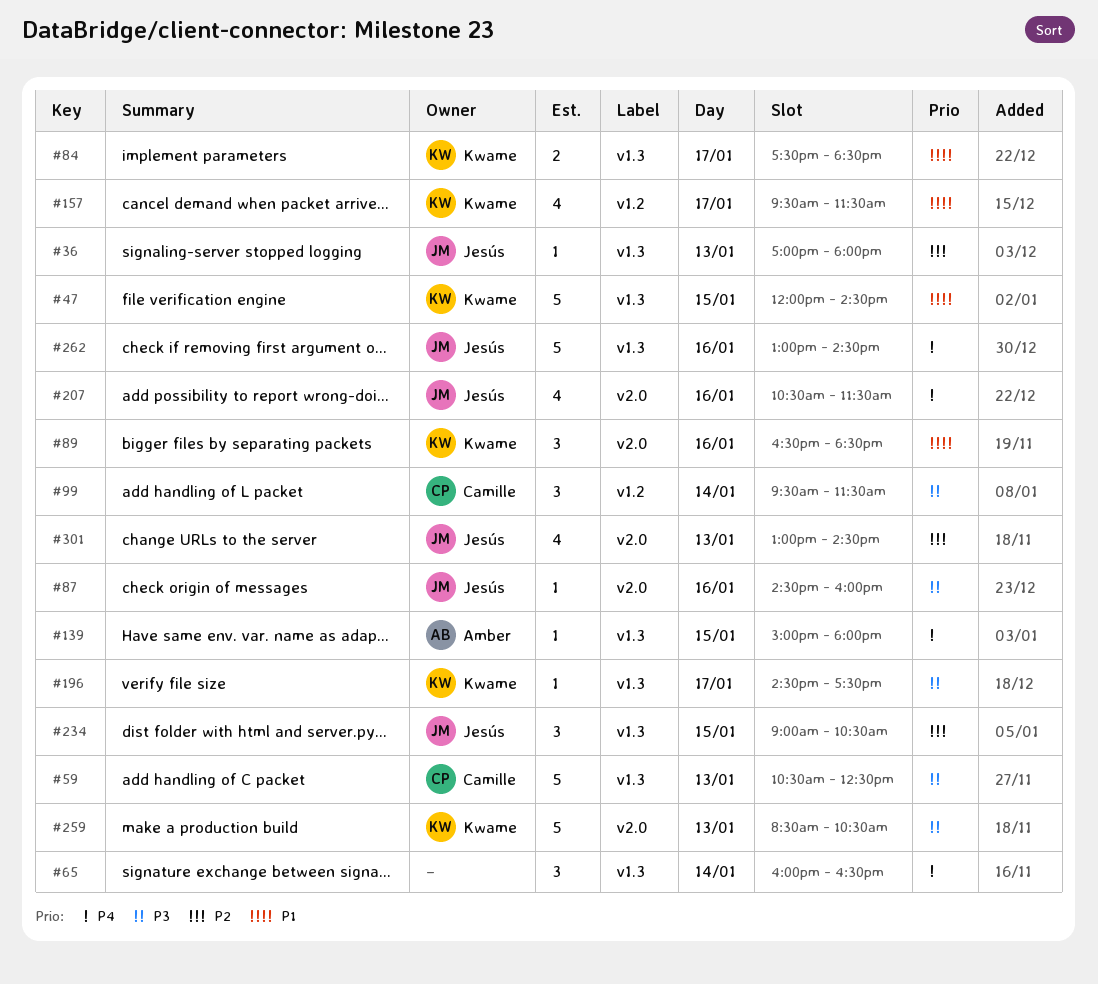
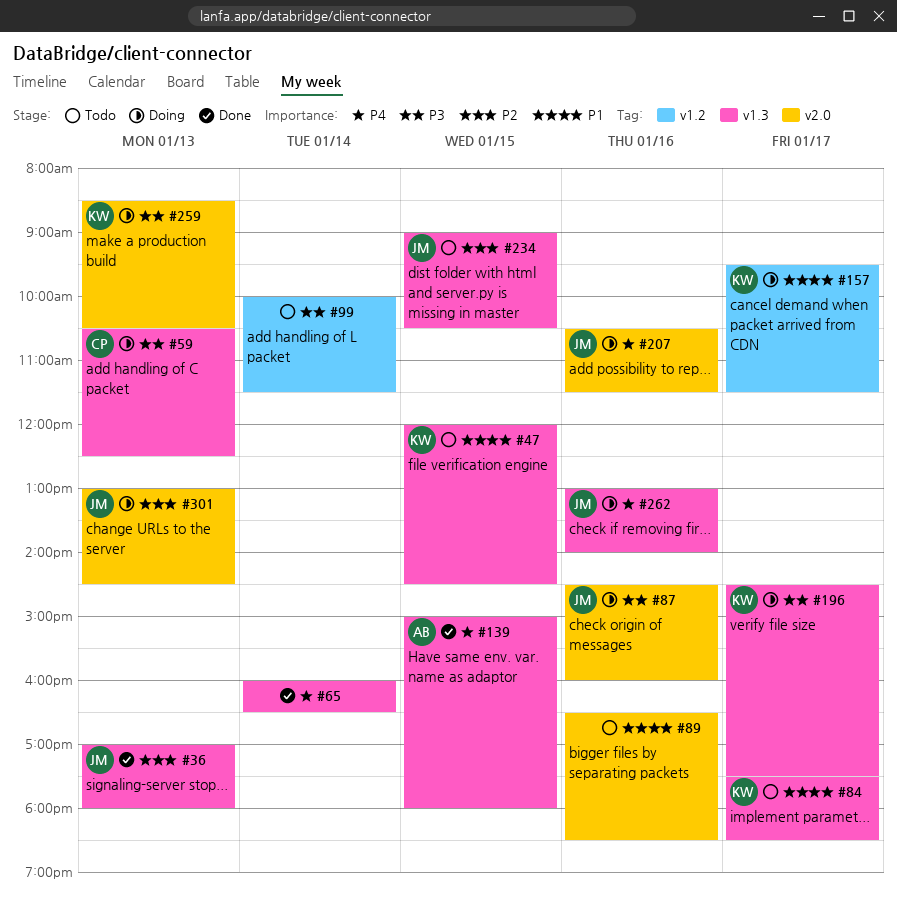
#89, owner: Kwame -> none
#99, owner: Camille -> none
#99, begins: 09:30 -> 10:00
#262, ends: 14:30 -> 14:00

